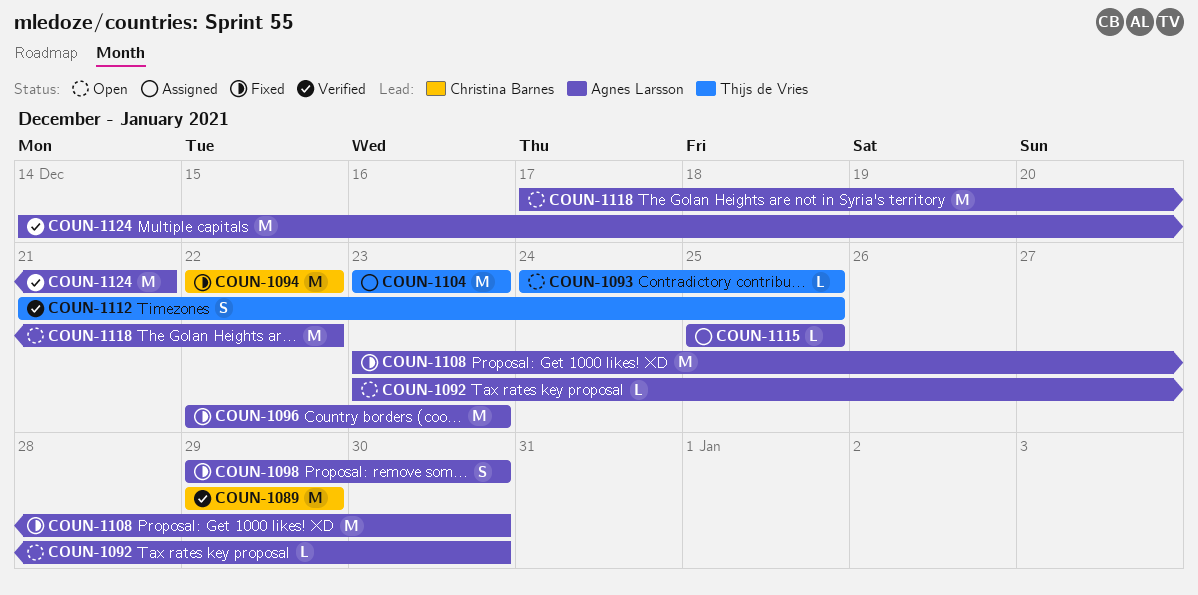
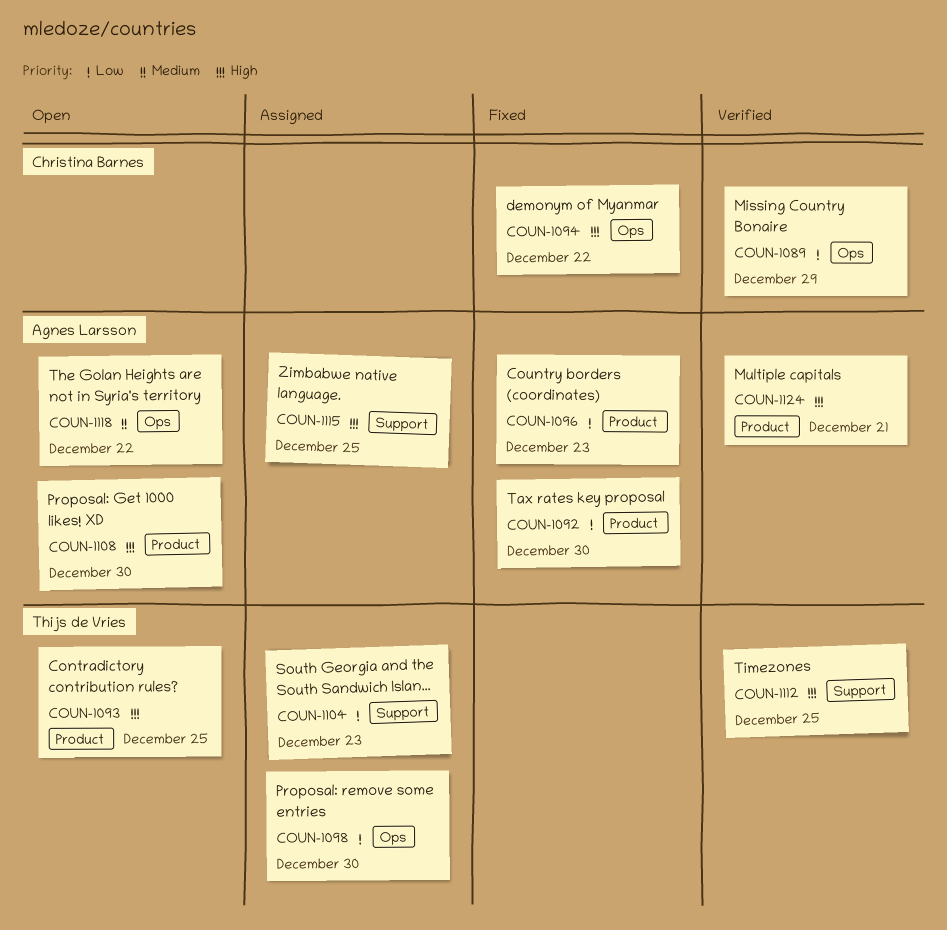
COUN-1092, status: Open -> Fixed
COUN-1098, status: Fixed -> Assigned
COUN-1098, owner: Agnes Larsson -> Thijs de Vries
COUN-1108, status: Fixed -> Open

